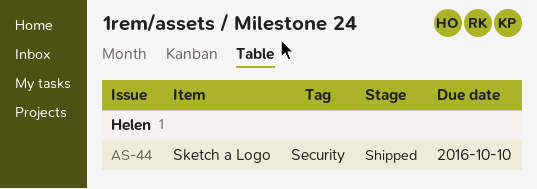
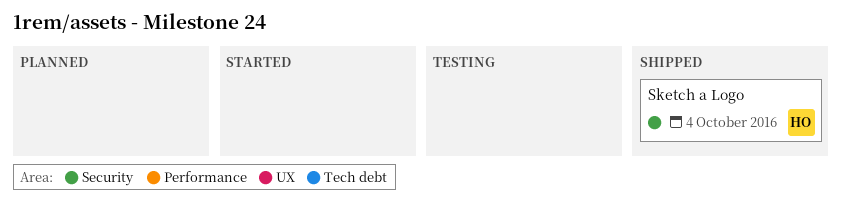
Sketch a Logo, due: Oct 10 -> Oct 4

